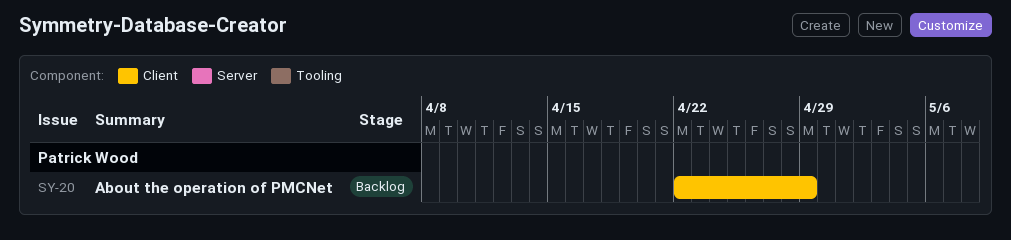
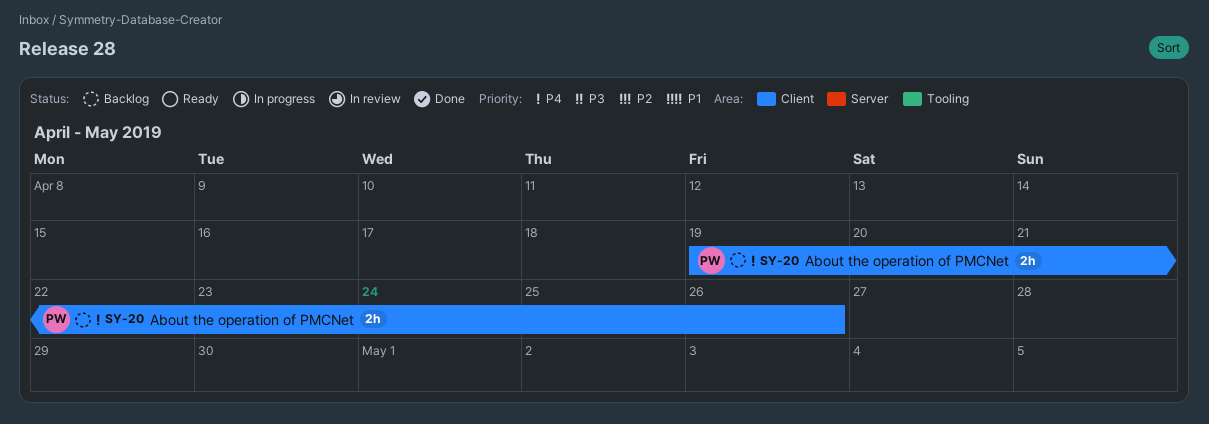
SY-20, start: Apr 22 -> Apr 19
SY-20, due: Apr 29 -> Apr 26

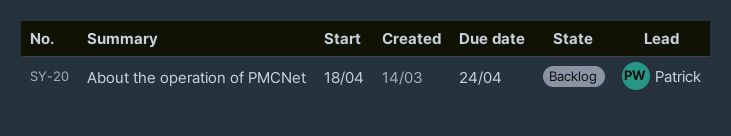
SY-20, start: Apr 19 -> Apr 18
SY-20, due: Apr 26 -> Apr 24

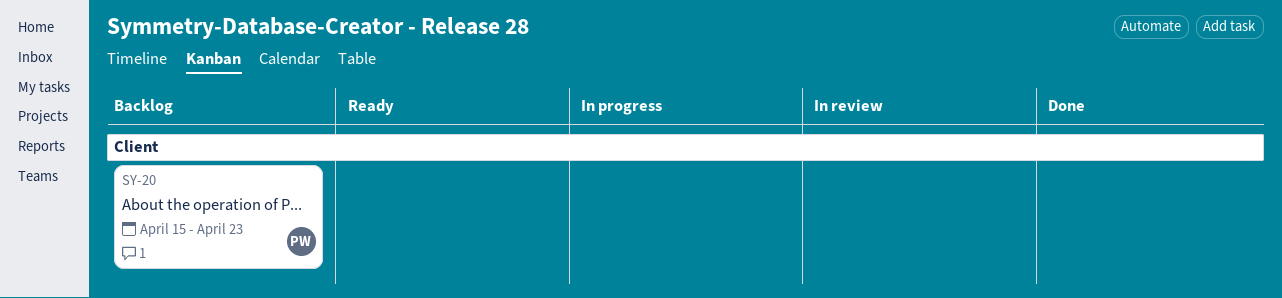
SY-20, start: Apr 18 -> Apr 15
SY-20, due: Apr 24 -> Apr 23

